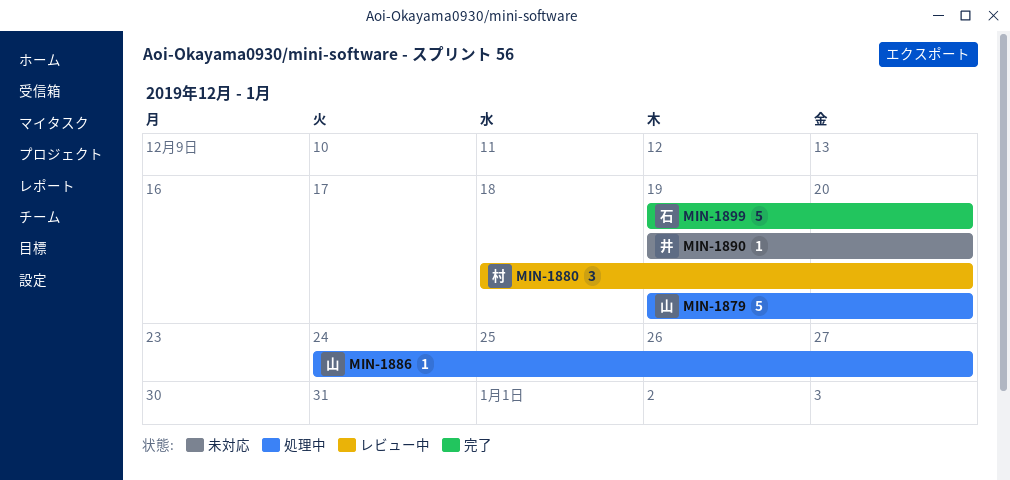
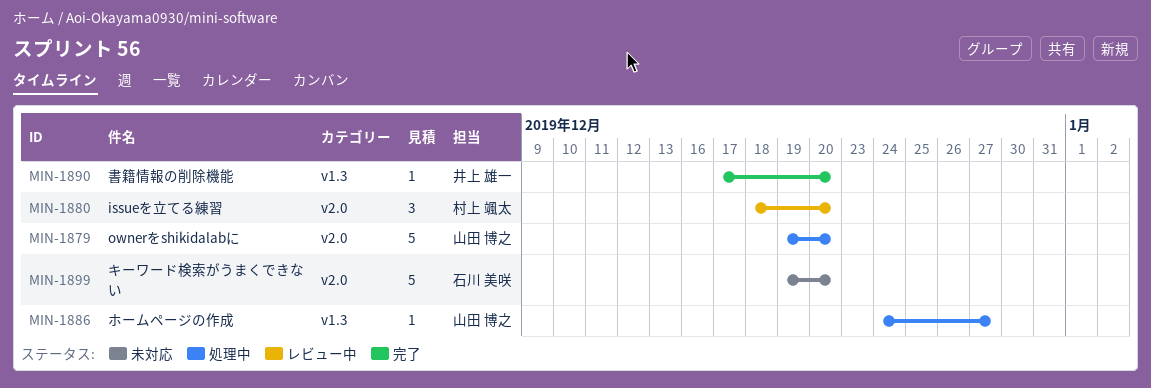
MIN-1890, status: 未対応 -> 完了
MIN-1890, start: Dec 19 -> Dec 17
MIN-1899, status: 完了 -> 未対応

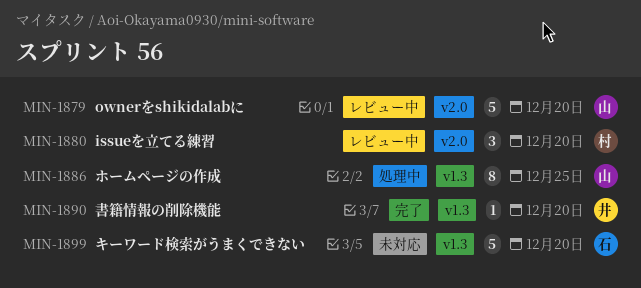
MIN-1879, status: 処理中 -> レビュー中
MIN-1886, estimate: 1 -> 8
MIN-1886, due: Dec 27 -> Dec 25
MIN-1899, label: v2.0 -> v1.3

